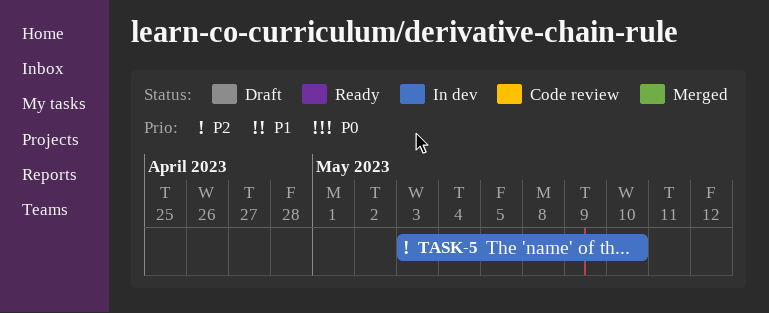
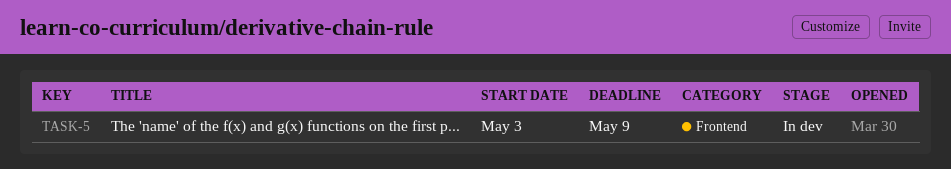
TASK-5, due: May 10 -> May 9

